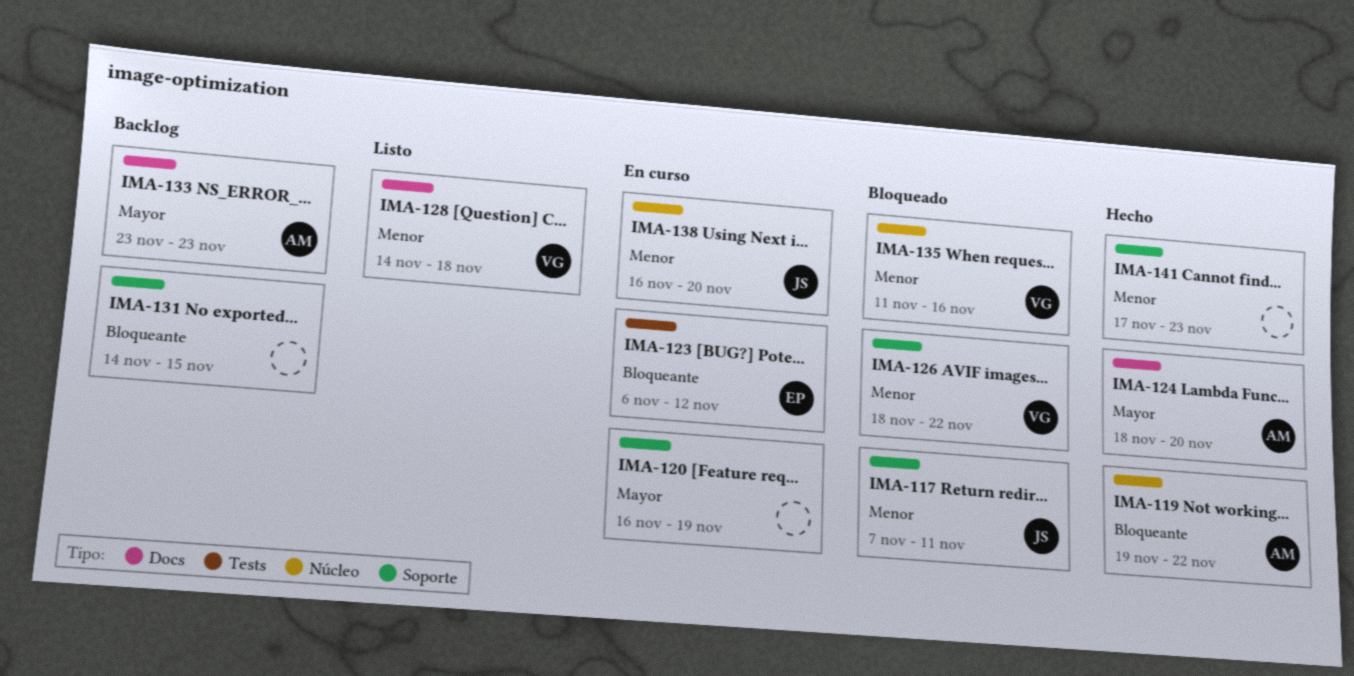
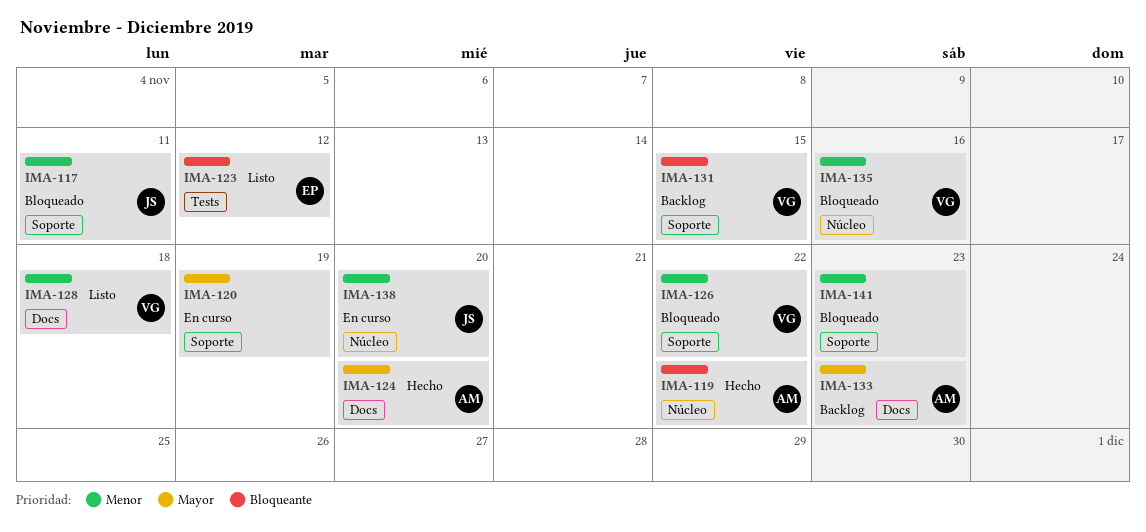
IMA-123, status: En curso -> Listo
IMA-131, owner: none -> VG
IMA-141, status: Hecho -> Bloqueado

